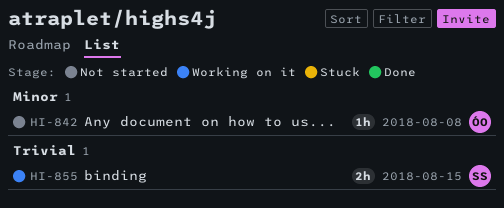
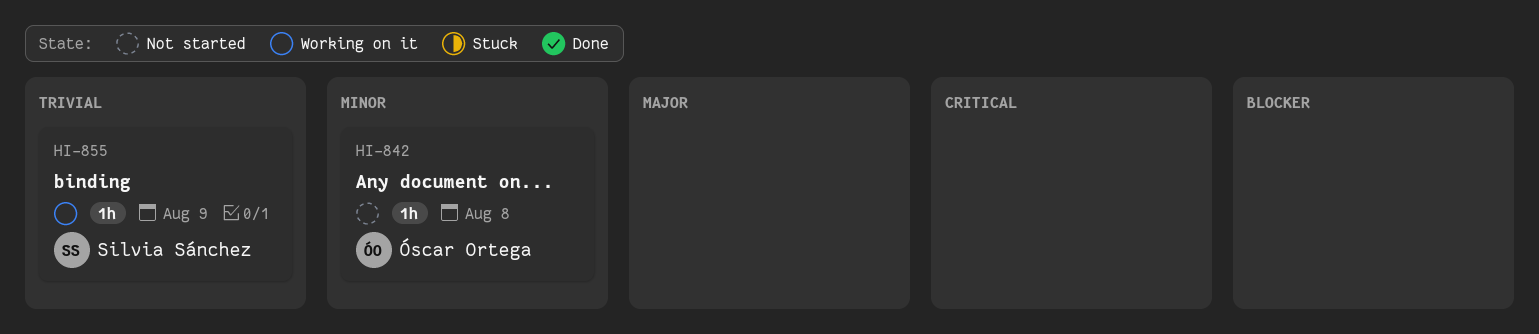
HI-855, estimate: 2h -> 1h
HI-855, due: Aug 15 -> Aug 9

